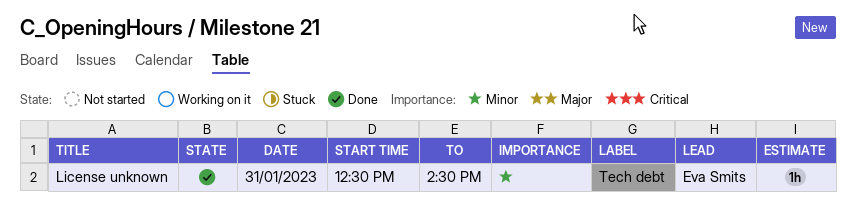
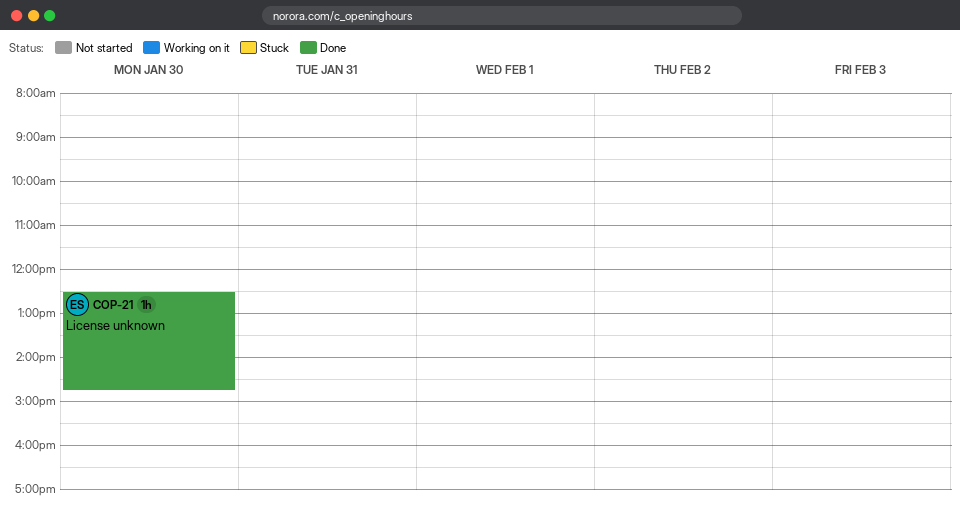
License unknown, day: Jan 31 -> Jan 30
License unknown, ends: 14:30 -> 14:45

